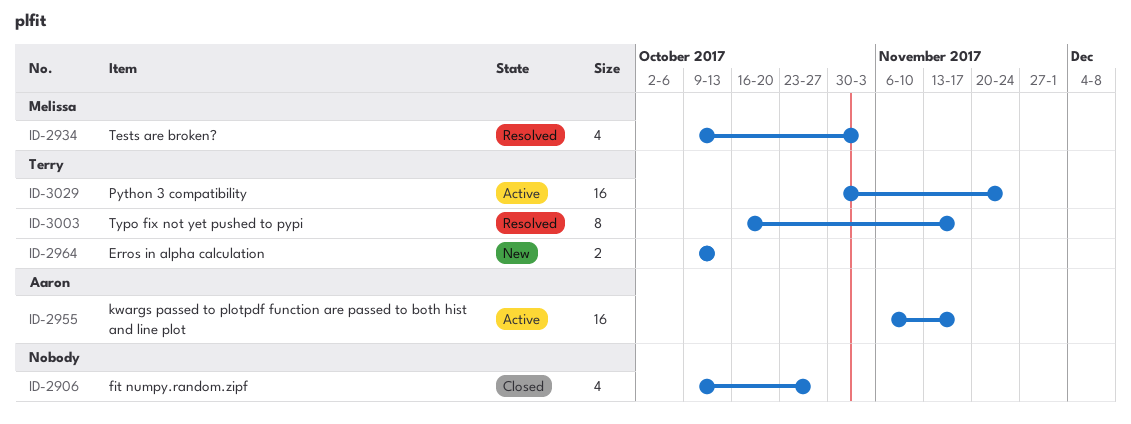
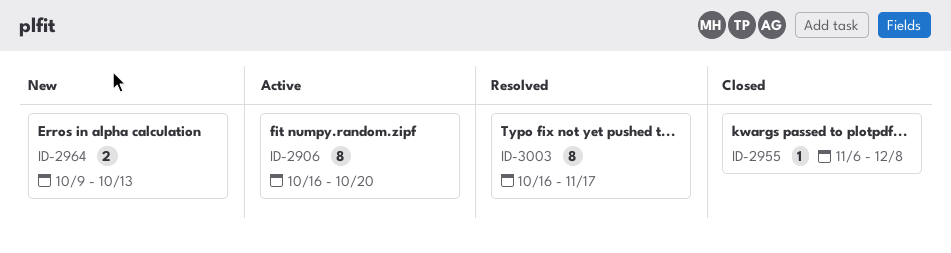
ID-2906, status: Closed -> Active
ID-2906, estimate: 4 -> 8
ID-2906, start: Oct 9 -> Oct 16
ID-2906, due: Oct 27 -> Oct 20
ID-2934: present -> none
ID-2955, status: Active -> Closed
ID-2955, estimate: 16 -> 1
ID-2955, due: Nov 17 -> Dec 8
ID-3029: present -> none

